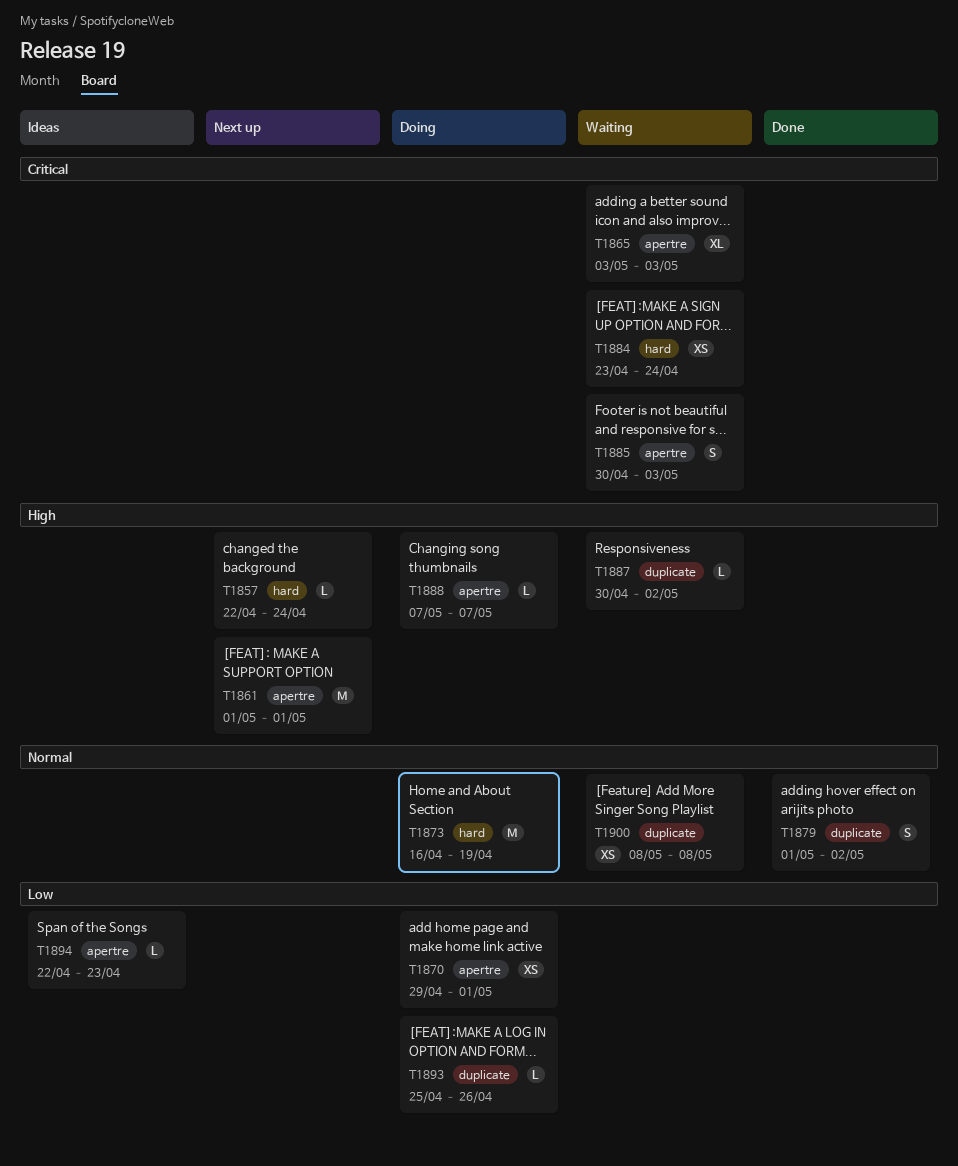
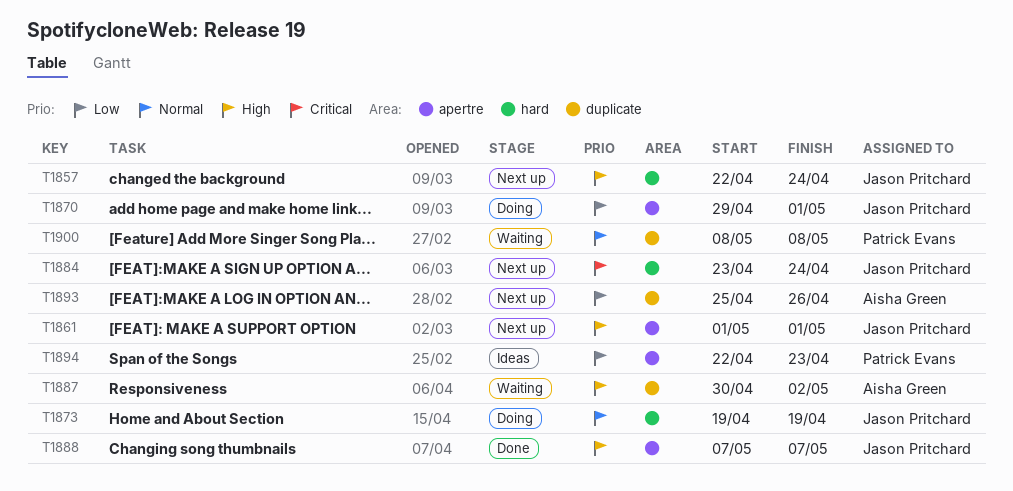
T1865: present -> none
T1873, start: Apr 16 -> Apr 19
T1879: present -> none
T1884, status: Waiting -> Next up
T1885: present -> none
T1888, status: Doing -> Done
T1893, status: Doing -> Next up

